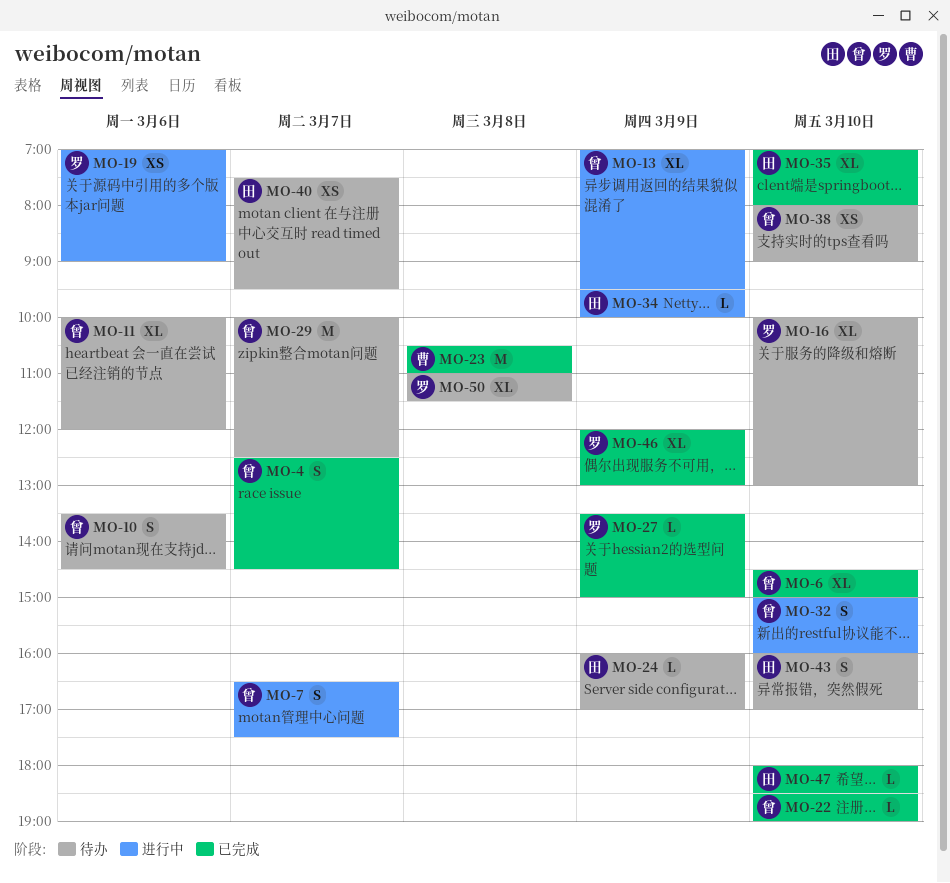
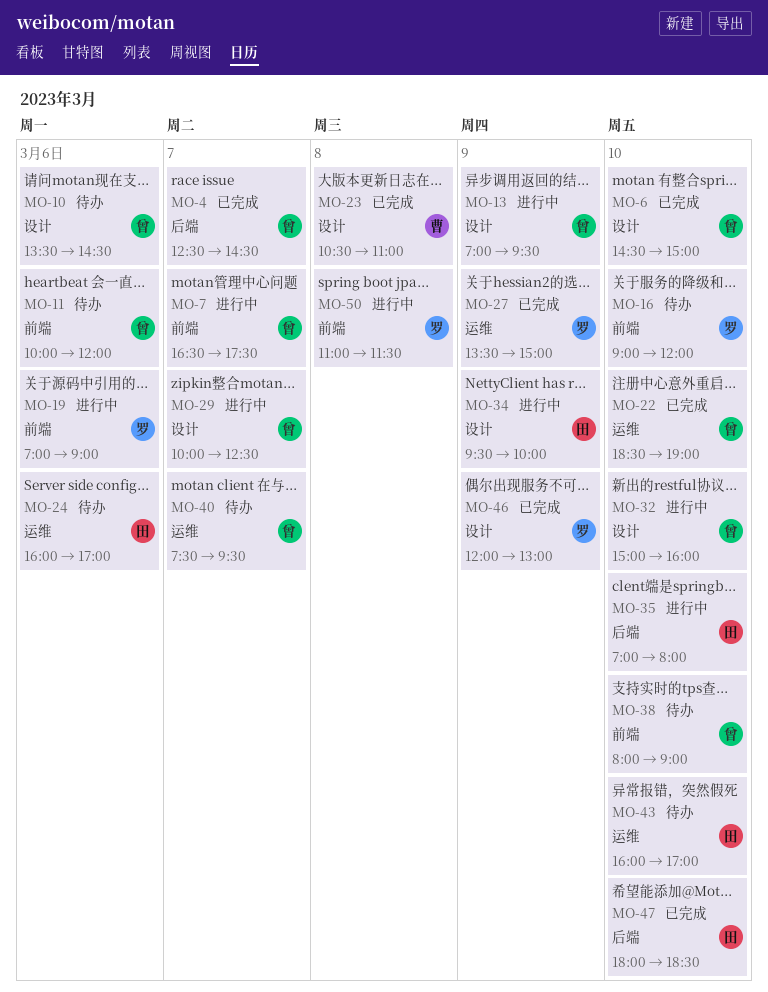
MO-16, begins: 10:00 -> 09:00
MO-16, ends: 13:00 -> 12:00
MO-24, day: Mar 9 -> Mar 6
MO-29, status: 待办 -> 进行中
MO-35, status: 已完成 -> 进行中
MO-40, owner: 田 -> 曾
MO-50, status: 待办 -> 进行中

